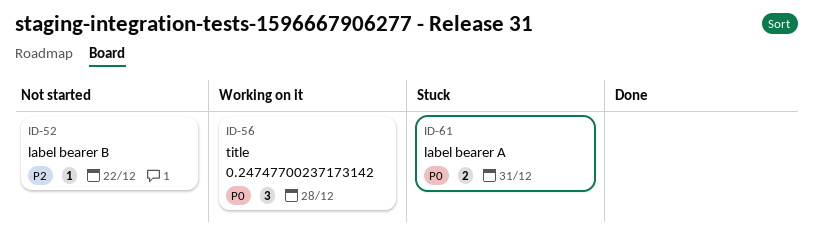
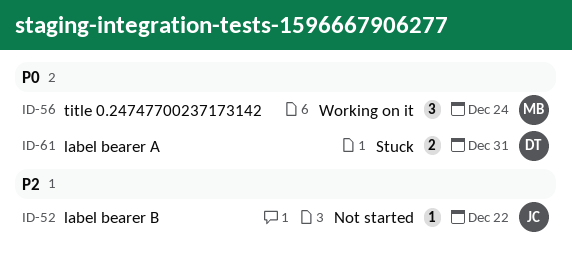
ID-56, due: Dec 28 -> Dec 24

